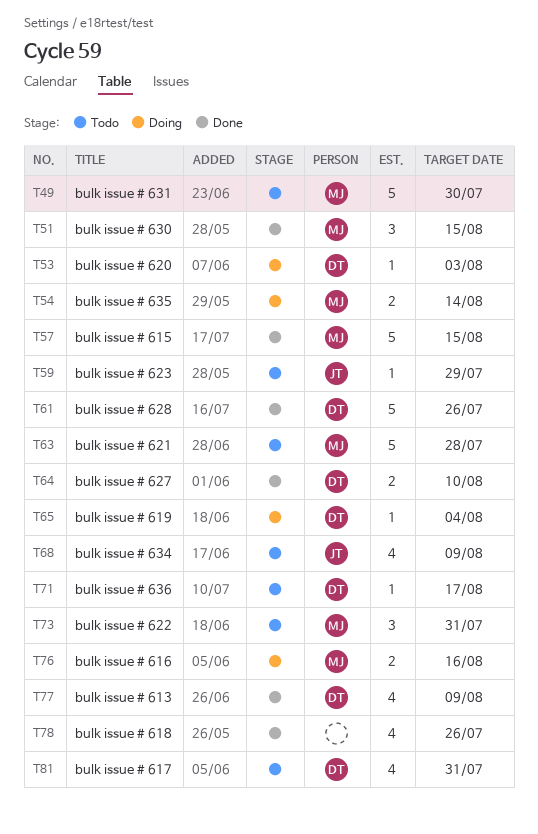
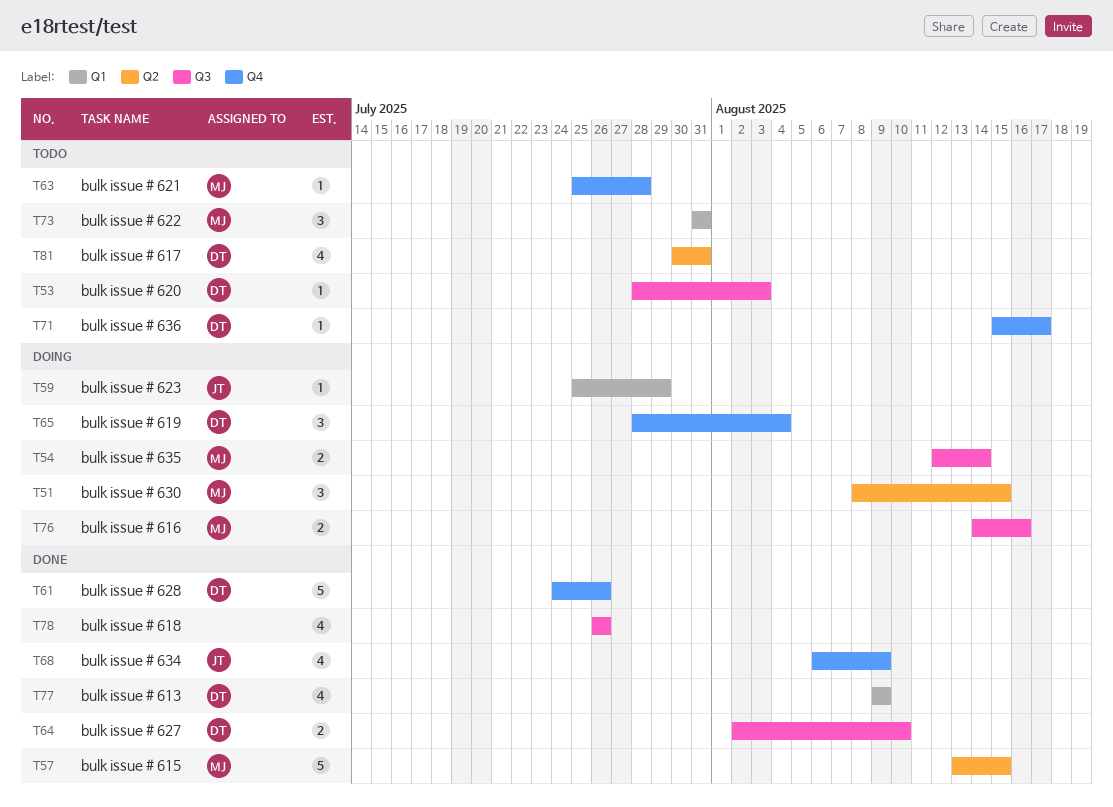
T49: present -> none
T51, status: Done -> Doing
T53, status: Doing -> Todo
T59, status: Todo -> Doing
T63, estimate: 5 -> 1
T65, estimate: 1 -> 3
T68, status: Todo -> Done

